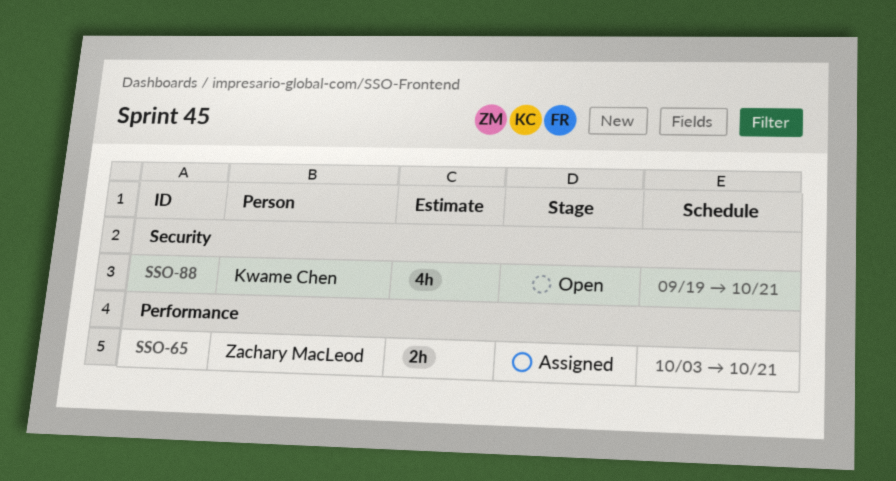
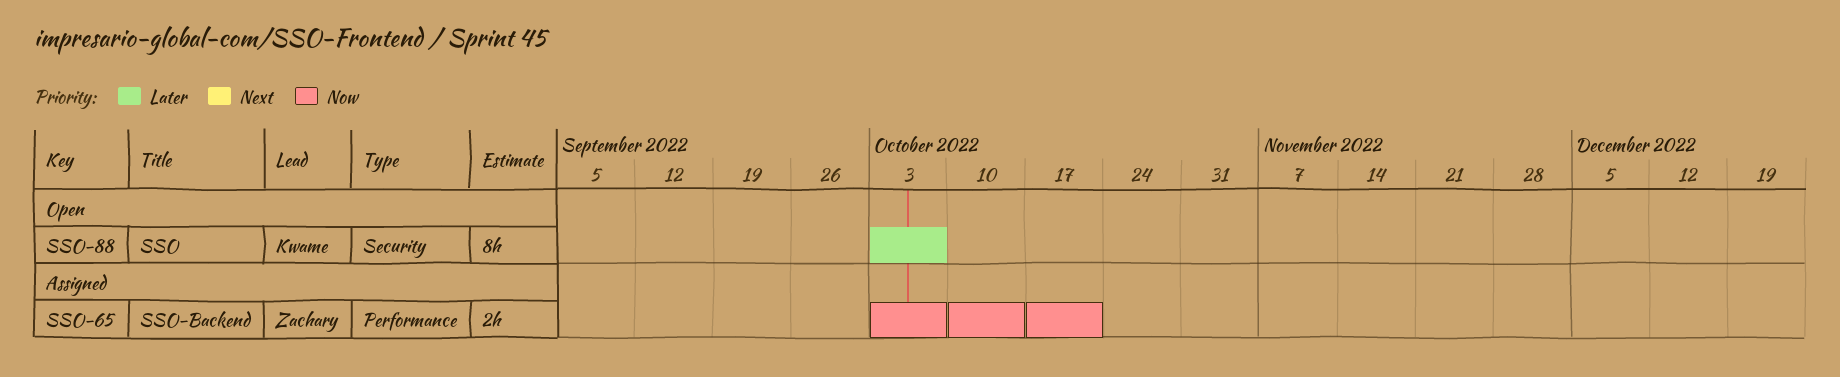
SSO-88, estimate: 4h -> 8h
SSO-88, start: Sep 19 -> Oct 3
SSO-88, due: Oct 21 -> Oct 7

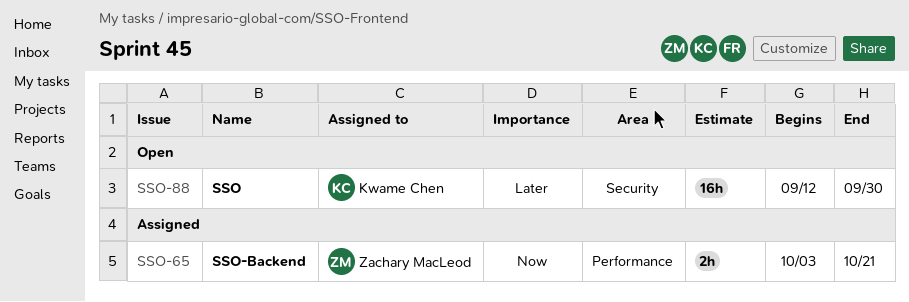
SSO-88, estimate: 8h -> 16h
SSO-88, start: Oct 3 -> Sep 12
SSO-88, due: Oct 7 -> Sep 30

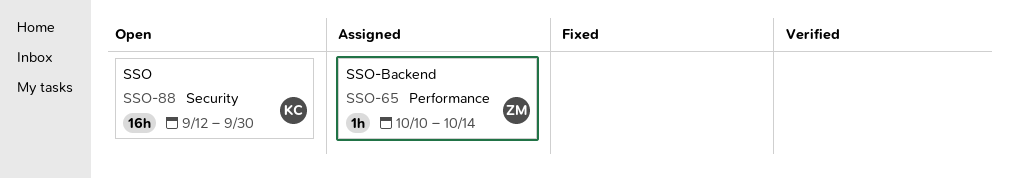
SSO-65, estimate: 2h -> 1h
SSO-65, start: Oct 3 -> Oct 10
SSO-65, due: Oct 21 -> Oct 14

